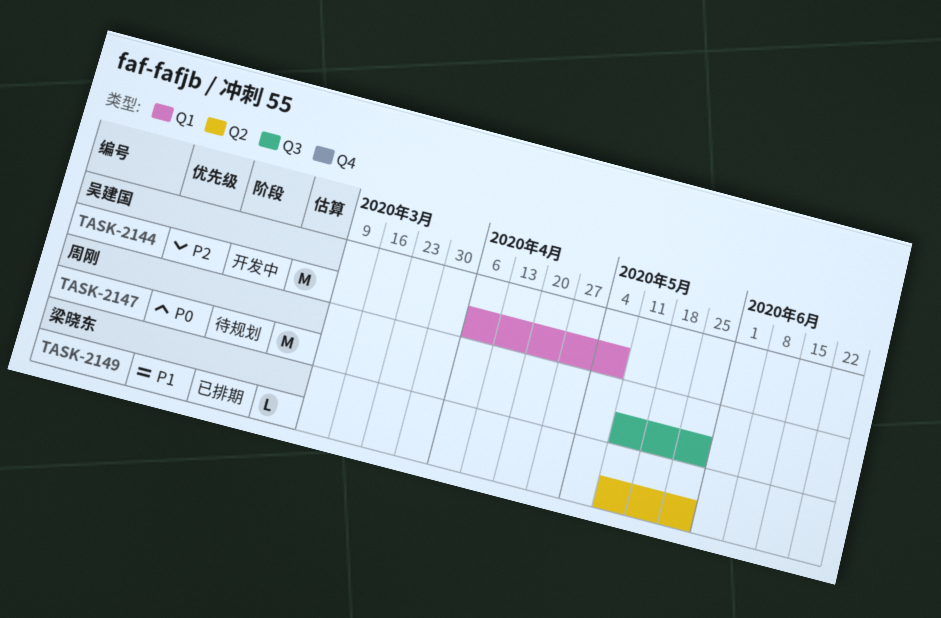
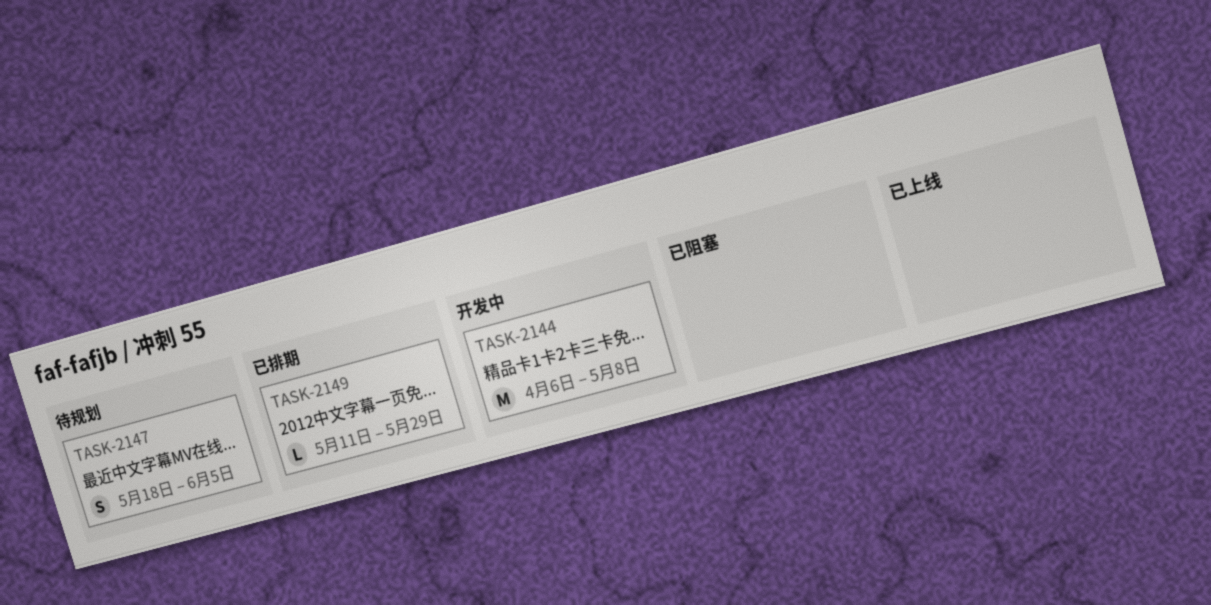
TASK-2147, estimate: M -> S
TASK-2147, start: May 11 -> May 18
TASK-2147, due: May 29 -> Jun 5

